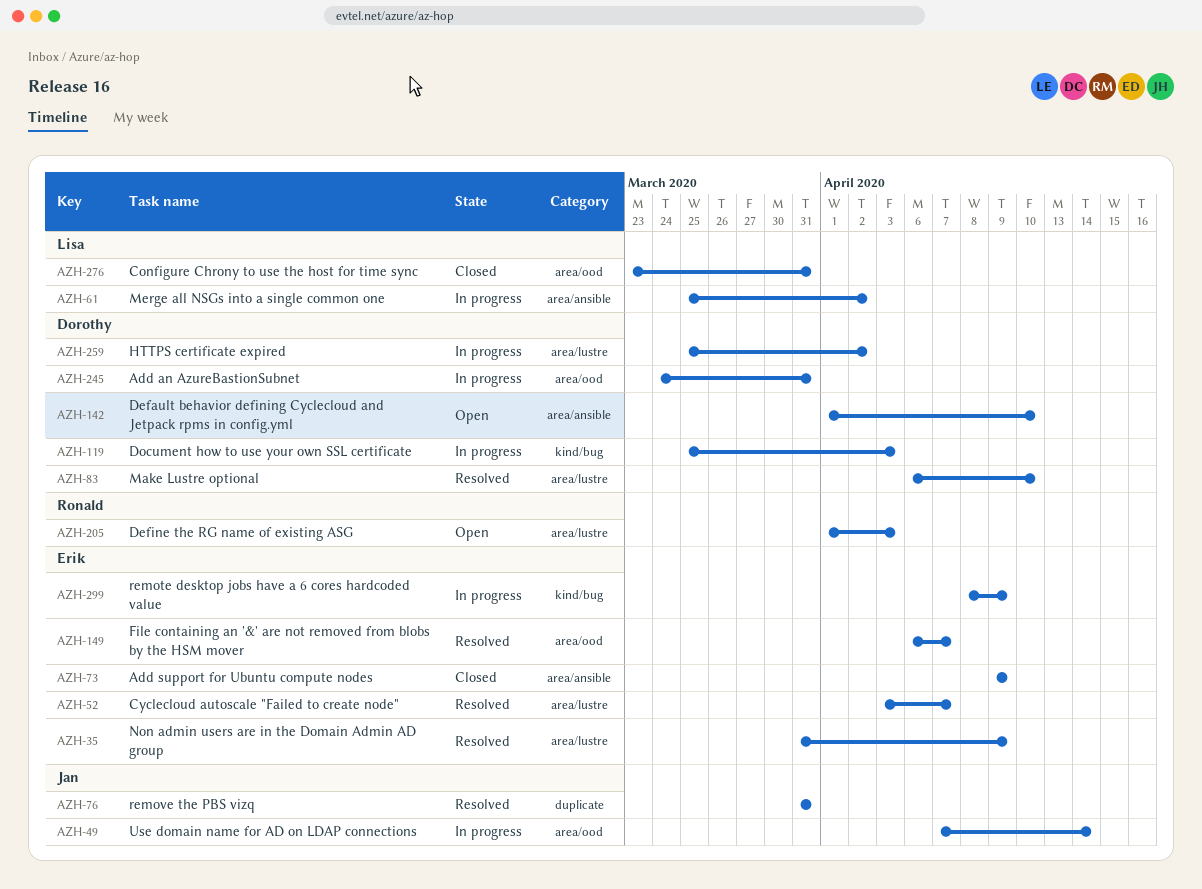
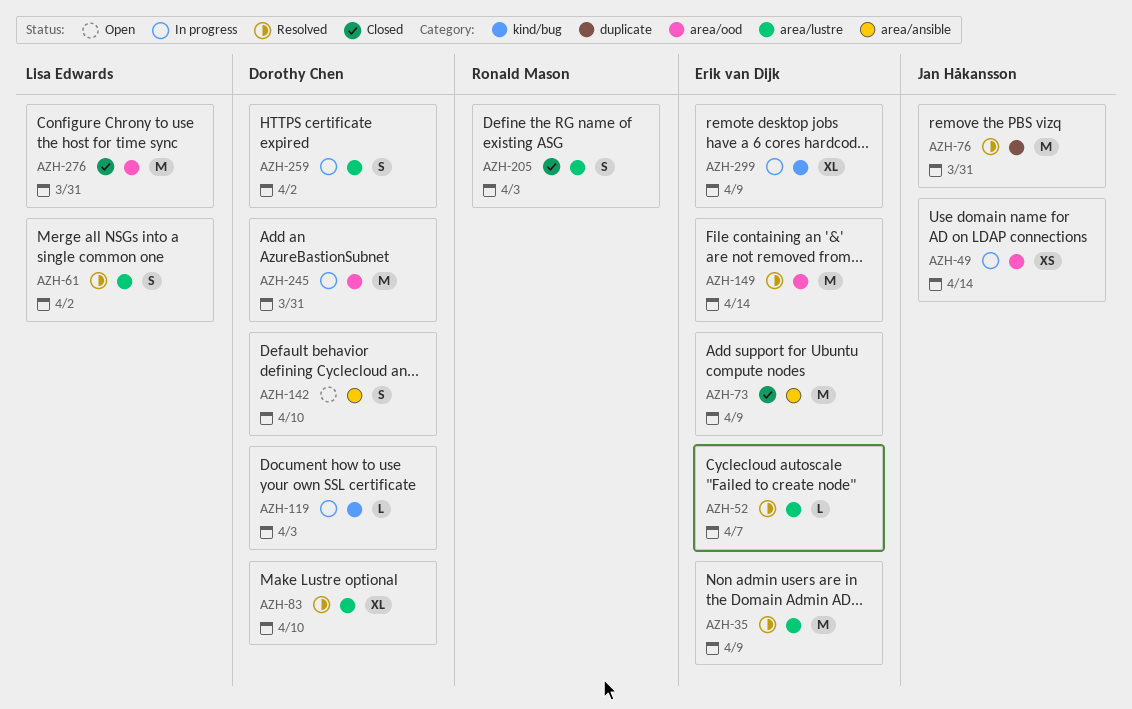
AZH-61, status: In progress -> Resolved
AZH-61, label: area/ansible -> area/lustre
AZH-149, due: Apr 7 -> Apr 14
AZH-205, status: Open -> Closed

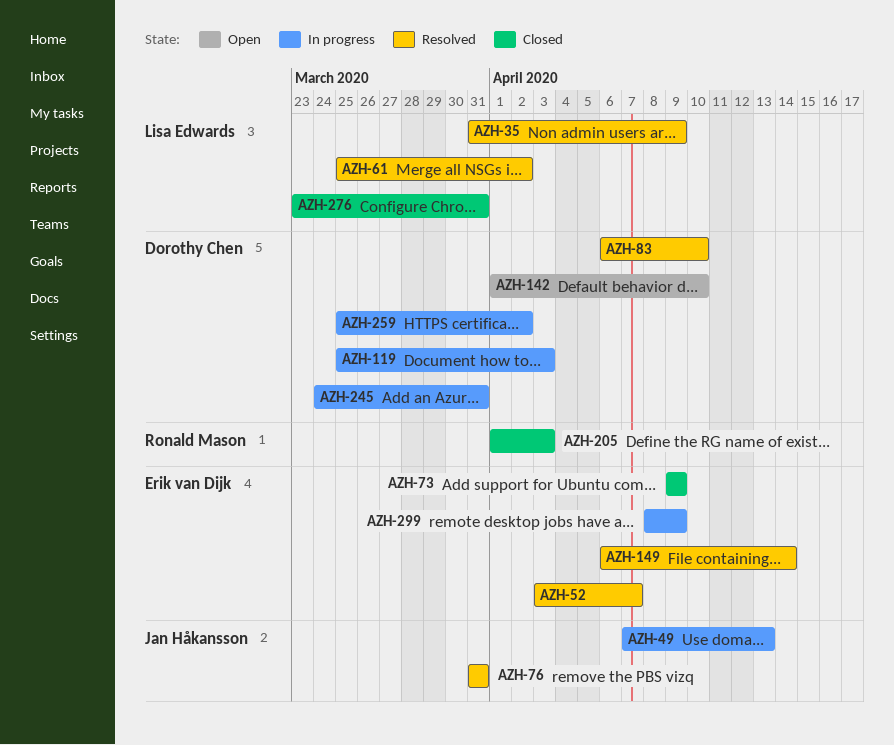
AZH-35, owner: Erik van Dijk -> Lisa Edwards
AZH-49, due: Apr 14 -> Apr 13

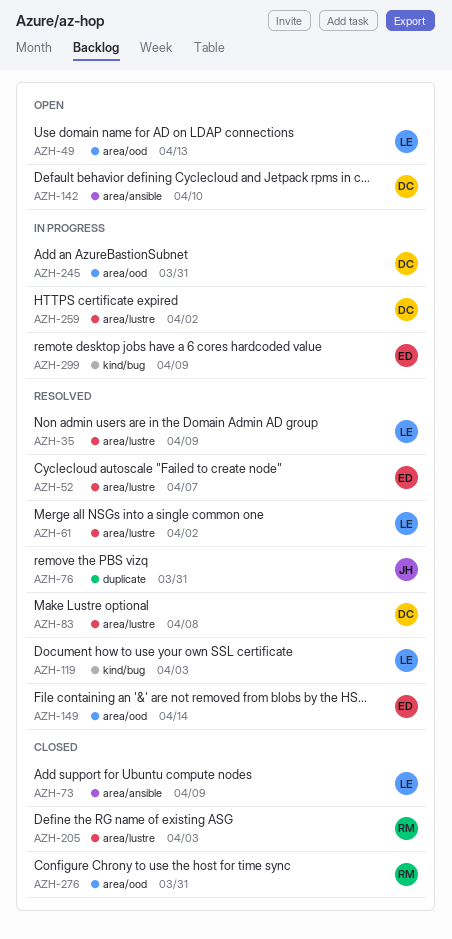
AZH-49, status: In progress -> Open
AZH-49, owner: Jan Håkansson -> Lisa Edwards
AZH-73, owner: Erik van Dijk -> Lisa Edwards
AZH-83, due: Apr 10 -> Apr 8
AZH-119, status: In progress -> Resolved
AZH-119, owner: Dorothy Chen -> Lisa Edwards
AZH-276, owner: Lisa Edwards -> Ronald Mason

